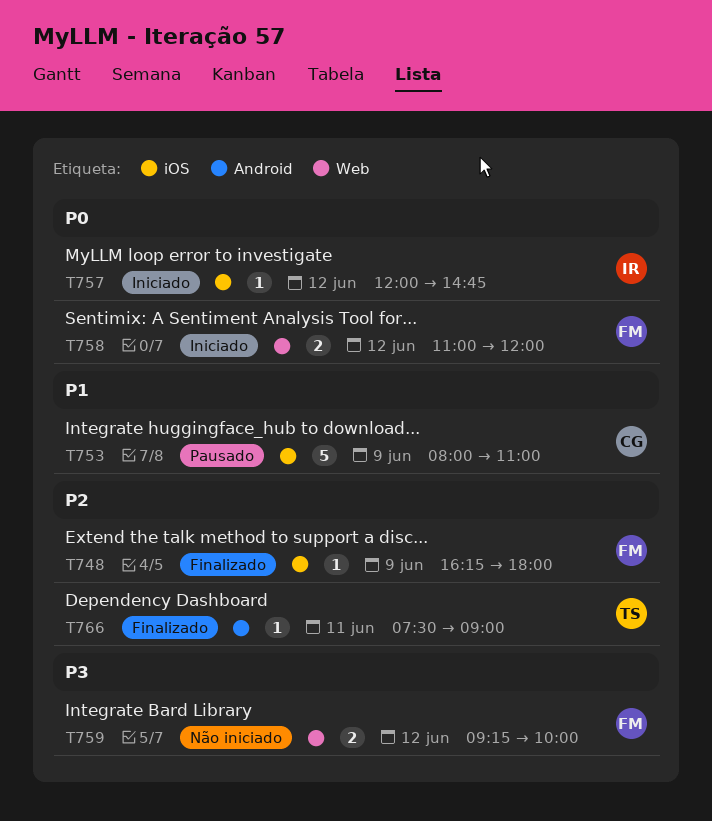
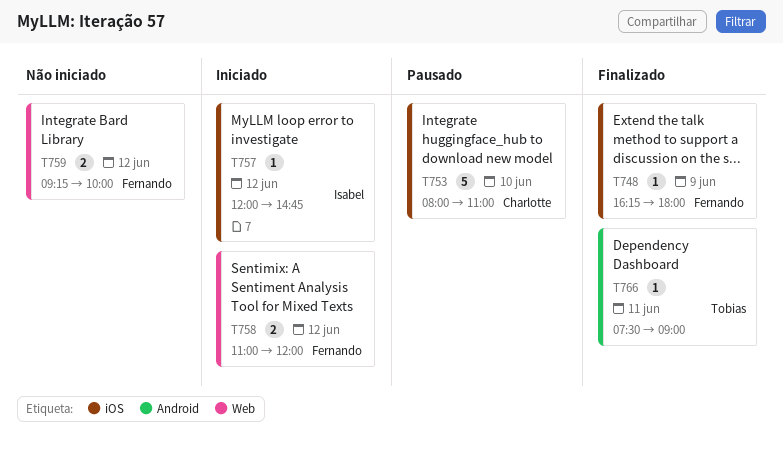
T753, day: Jun 9 -> Jun 10

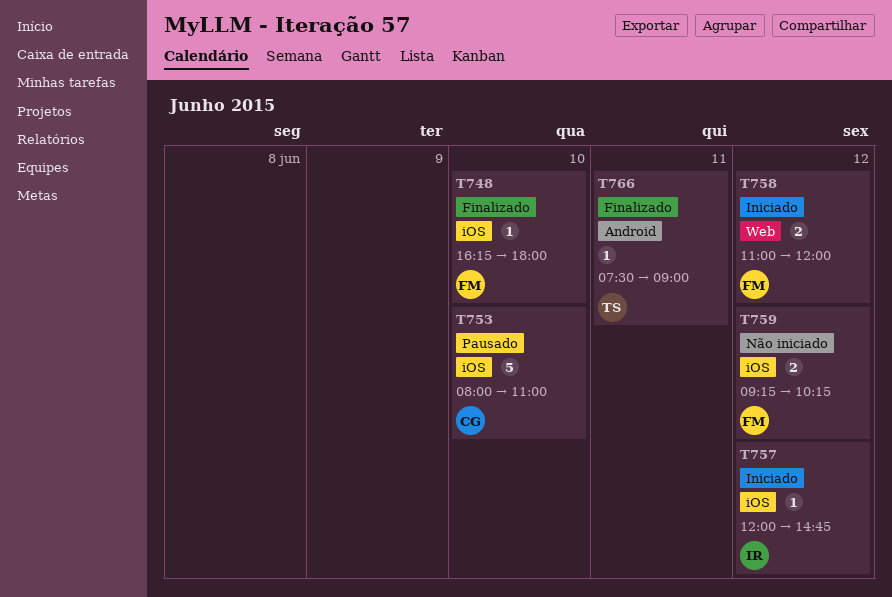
T748, day: Jun 9 -> Jun 10
T759, label: Web -> iOS
T759, ends: 10:00 -> 10:15

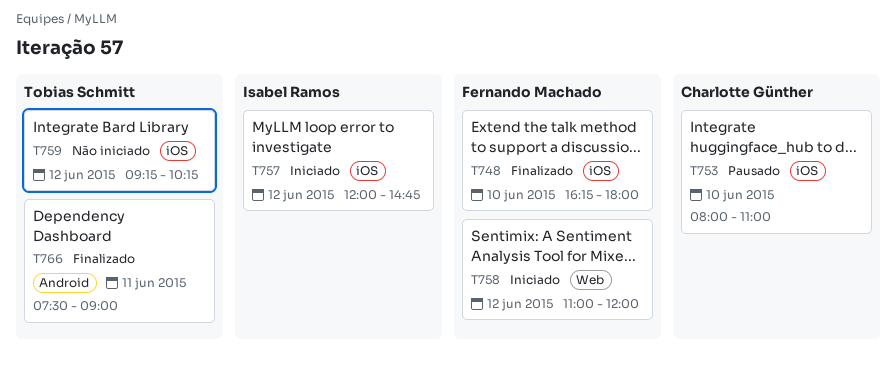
T759, owner: Fernando Machado -> Tobias Schmitt

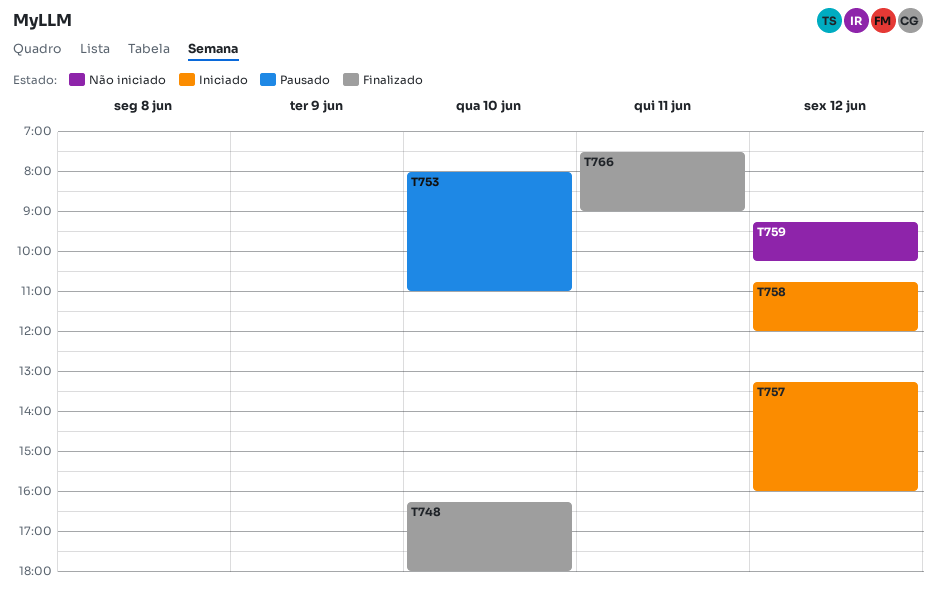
T757, begins: 12:00 -> 13:15
T757, ends: 14:45 -> 16:00
T758, begins: 11:00 -> 10:45

